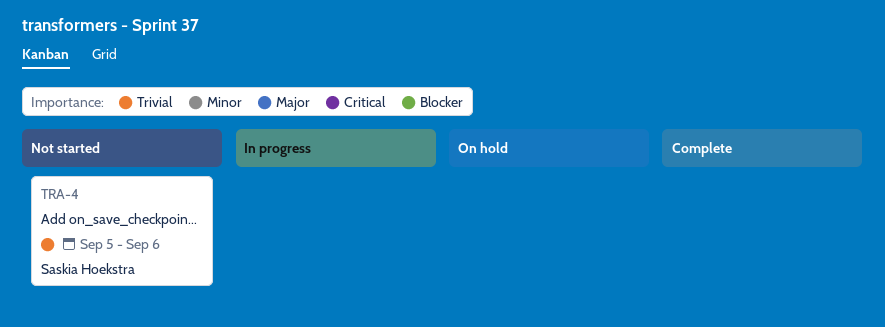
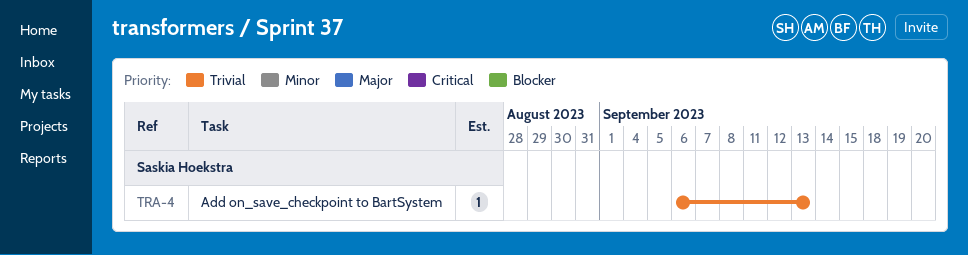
TRA-4, start: Sep 5 -> Sep 6
TRA-4, due: Sep 6 -> Sep 13

